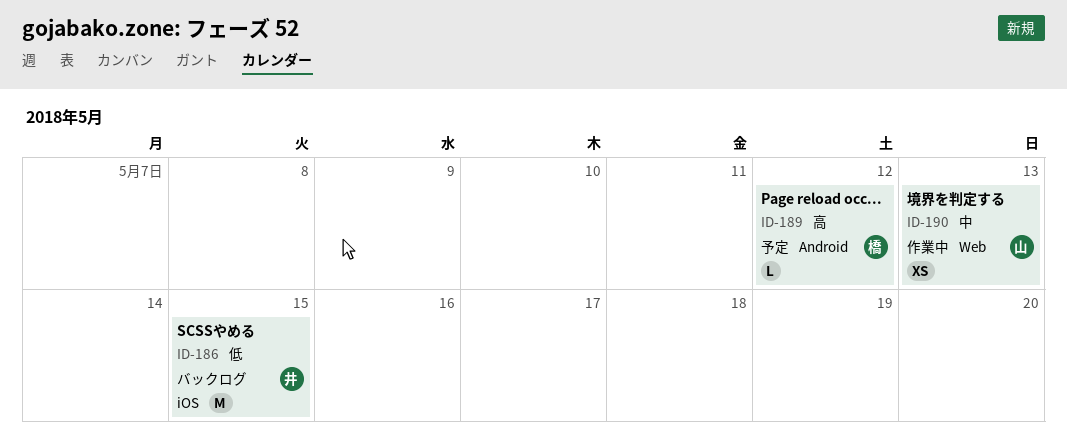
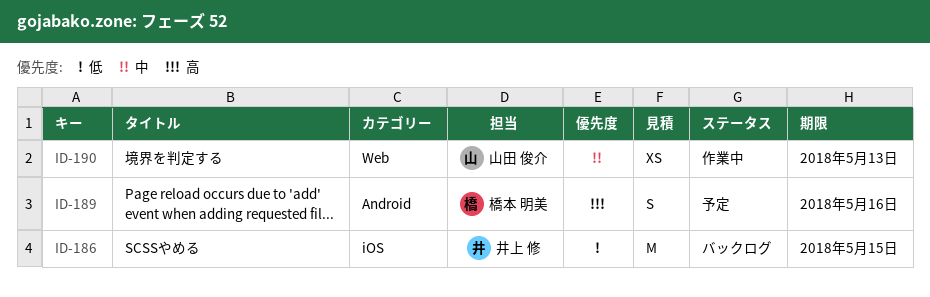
ID-189, estimate: L -> S
ID-189, due: May 12 -> May 16

